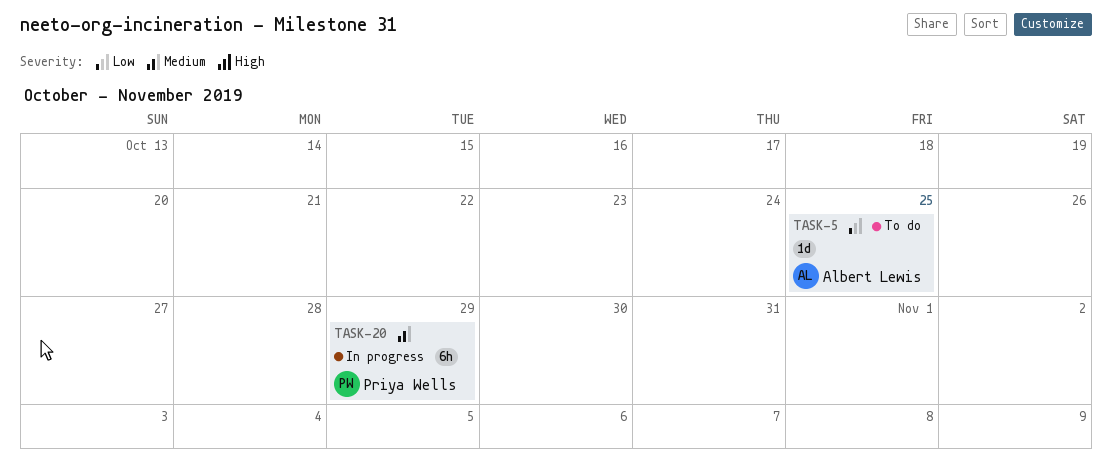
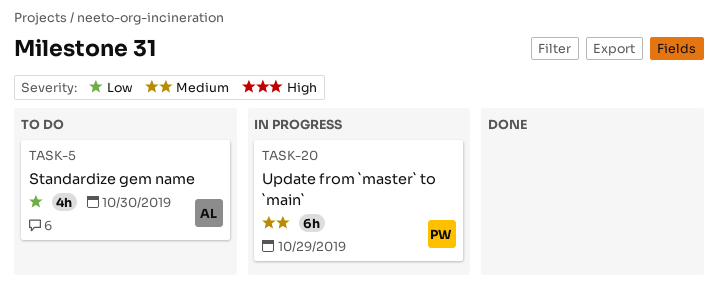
TASK-5, estimate: 1d -> 4h
TASK-5, due: Oct 25 -> Oct 30

